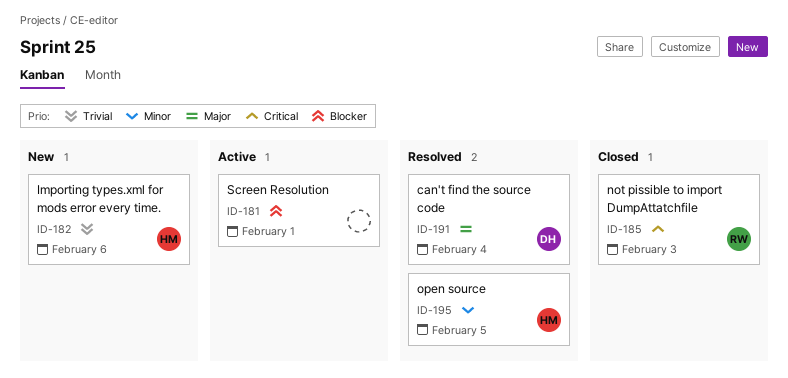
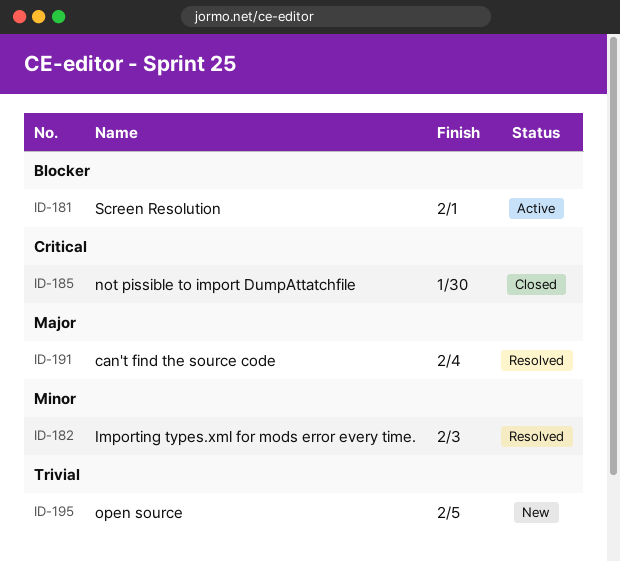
ID-182, status: New -> Resolved
ID-182, priority: Trivial -> Minor
ID-182, due: Feb 6 -> Feb 3
ID-185, due: Feb 3 -> Jan 30
ID-195, status: Resolved -> New
ID-195, priority: Minor -> Trivial

